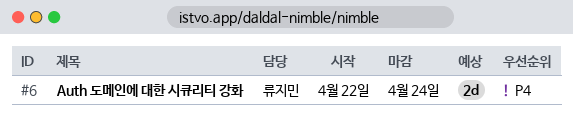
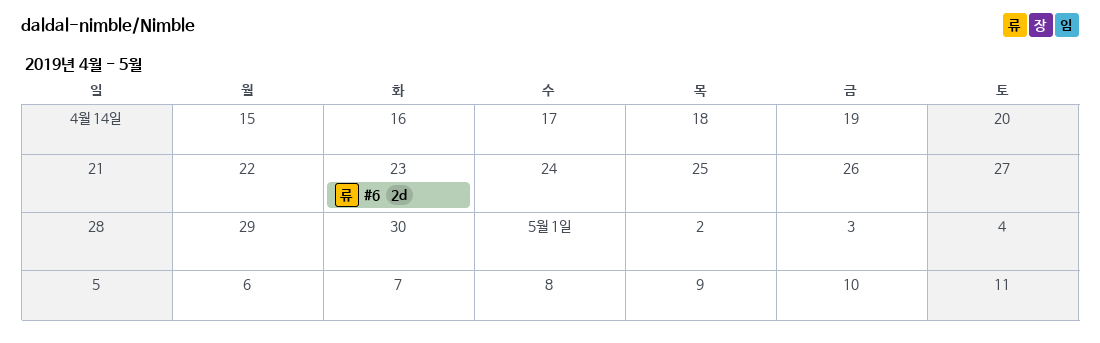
#6, start: Apr 22 -> Apr 23
#6, due: Apr 24 -> Apr 23

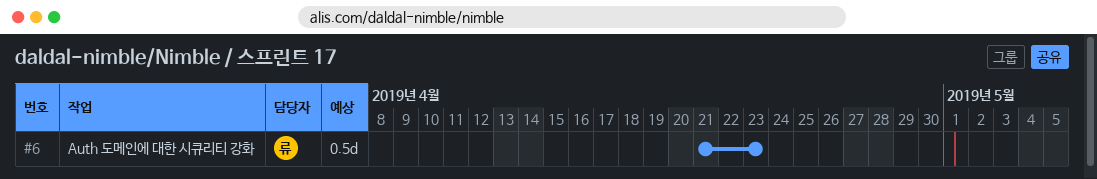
#6, estimate: 2d -> 0.5d
#6, start: Apr 23 -> Apr 21

